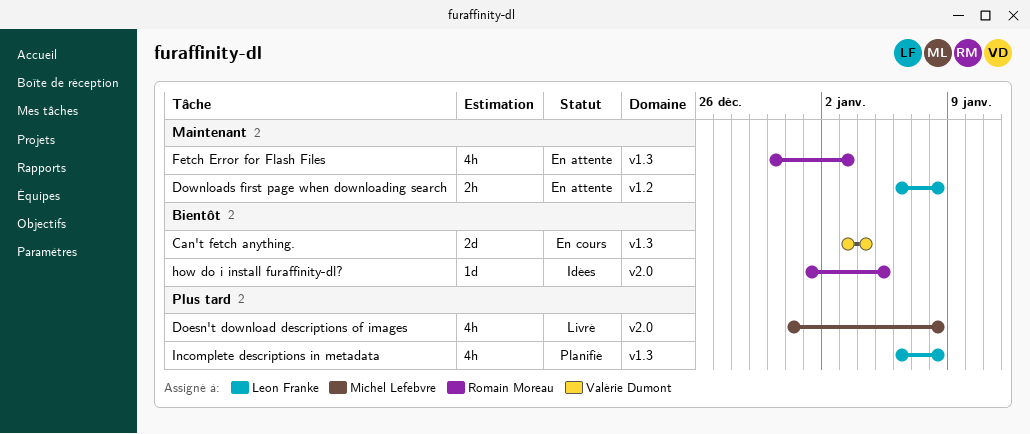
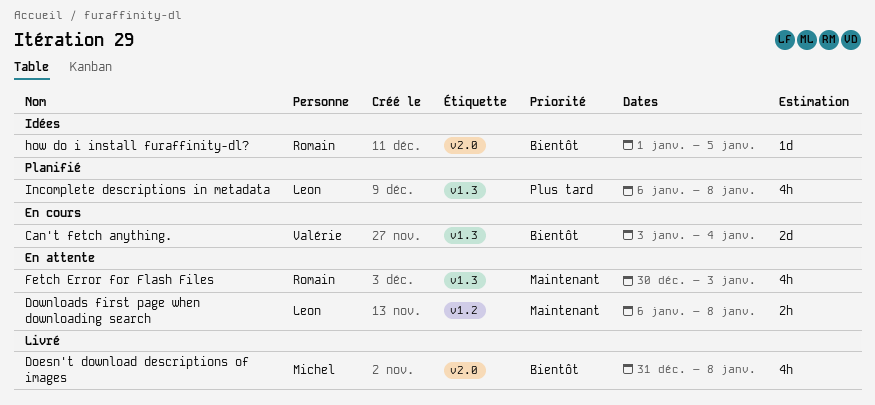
Doesn't download descriptions of images, priority: Plus tard -> Bientôt

